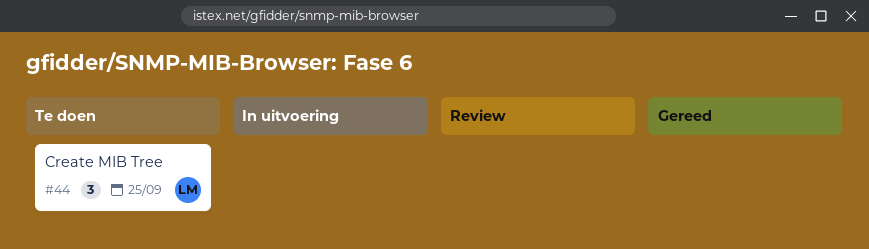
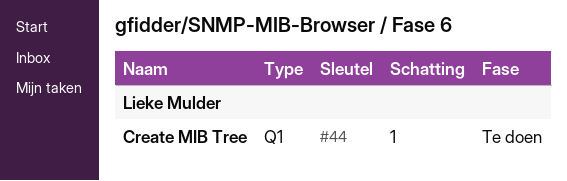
#44, estimate: 3 -> 1

